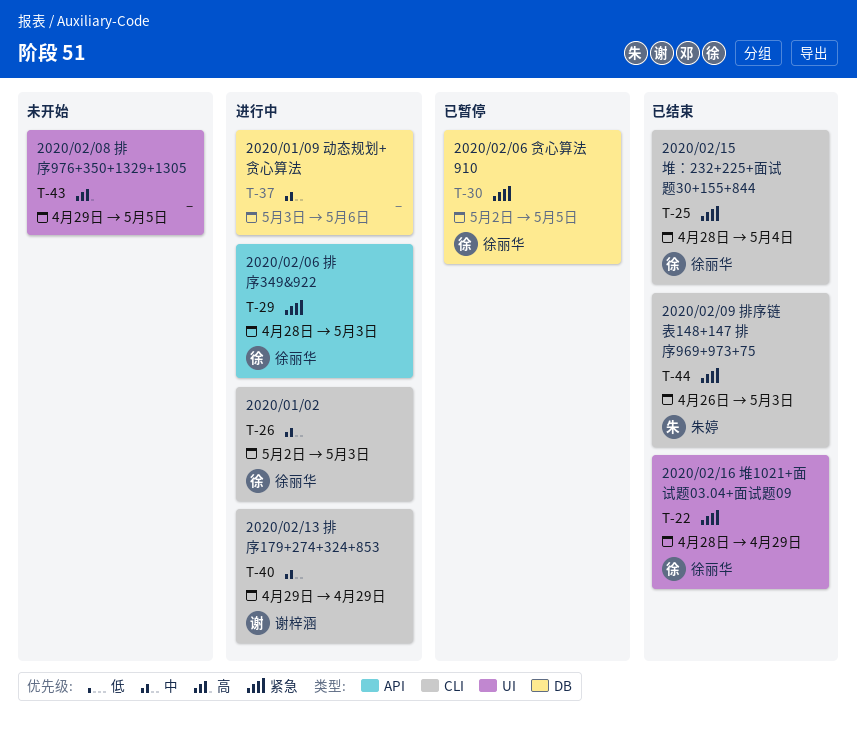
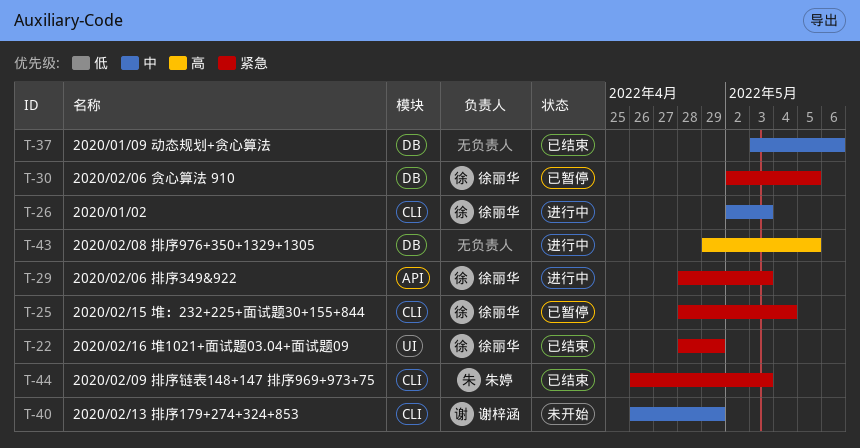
T-25, status: 已结束 -> 已暂停
T-37, status: 进行中 -> 已结束
T-40, status: 进行中 -> 未开始
T-40, start: Apr 29 -> Apr 26
T-43, status: 未开始 -> 进行中
T-43, label: UI -> DB

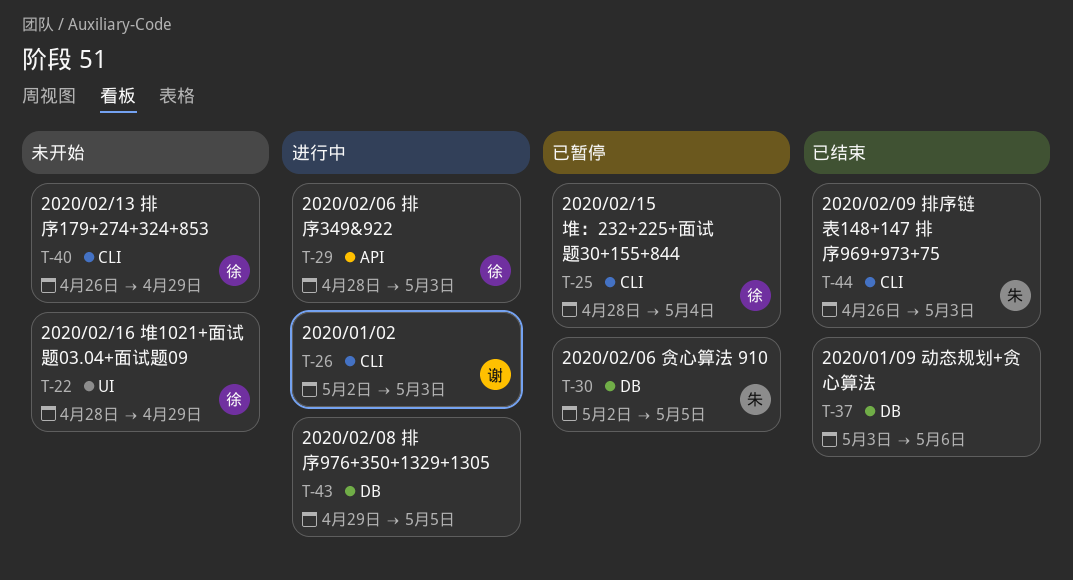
T-22, status: 已结束 -> 未开始
T-26, owner: 徐丽华 -> 谢梓涵
T-30, owner: 徐丽华 -> 朱婷
T-40, owner: 谢梓涵 -> 徐丽华

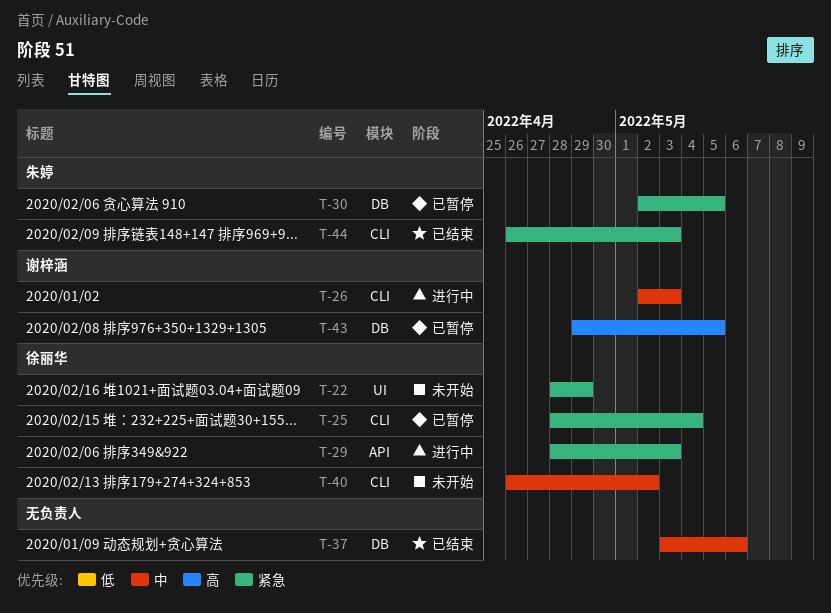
T-40, due: Apr 29 -> May 2
T-43, status: 进行中 -> 已暂停
T-43, owner: none -> 谢梓涵

